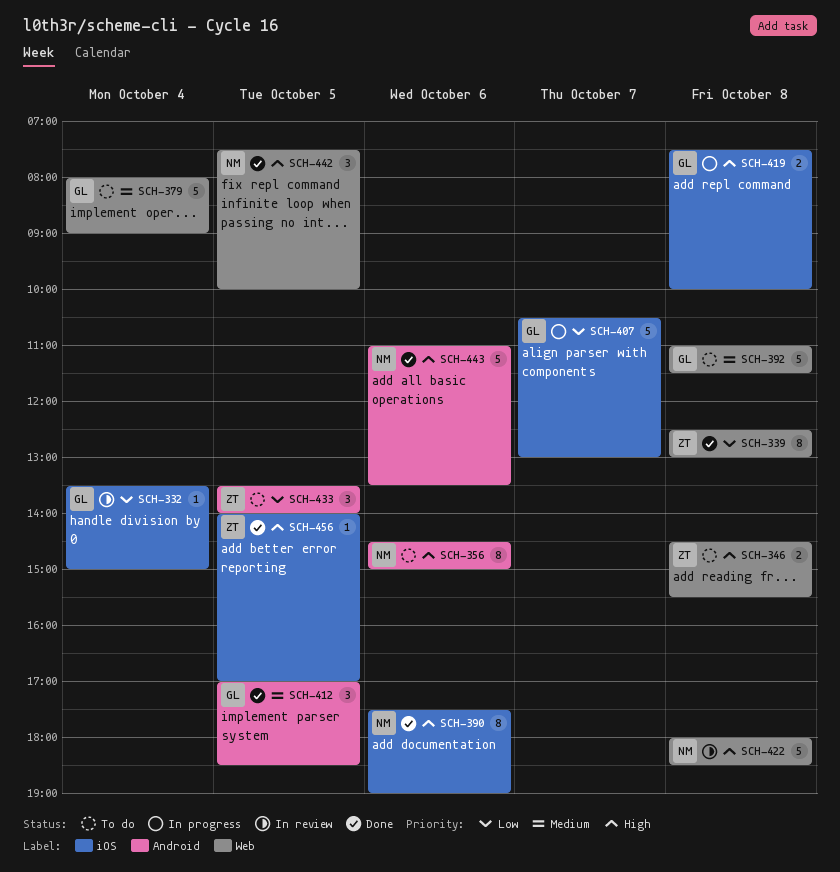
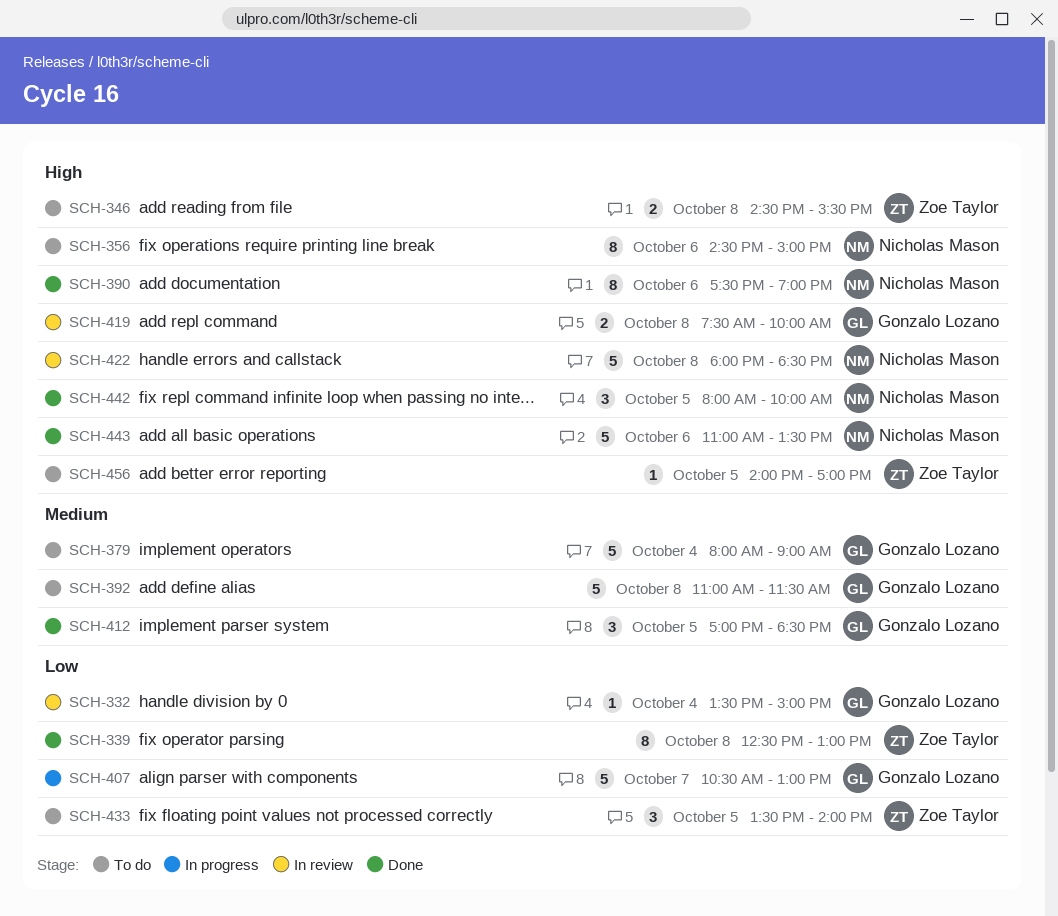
SCH-419, status: In progress -> In review
SCH-442, begins: 07:30 -> 08:00
SCH-456, status: Done -> To do

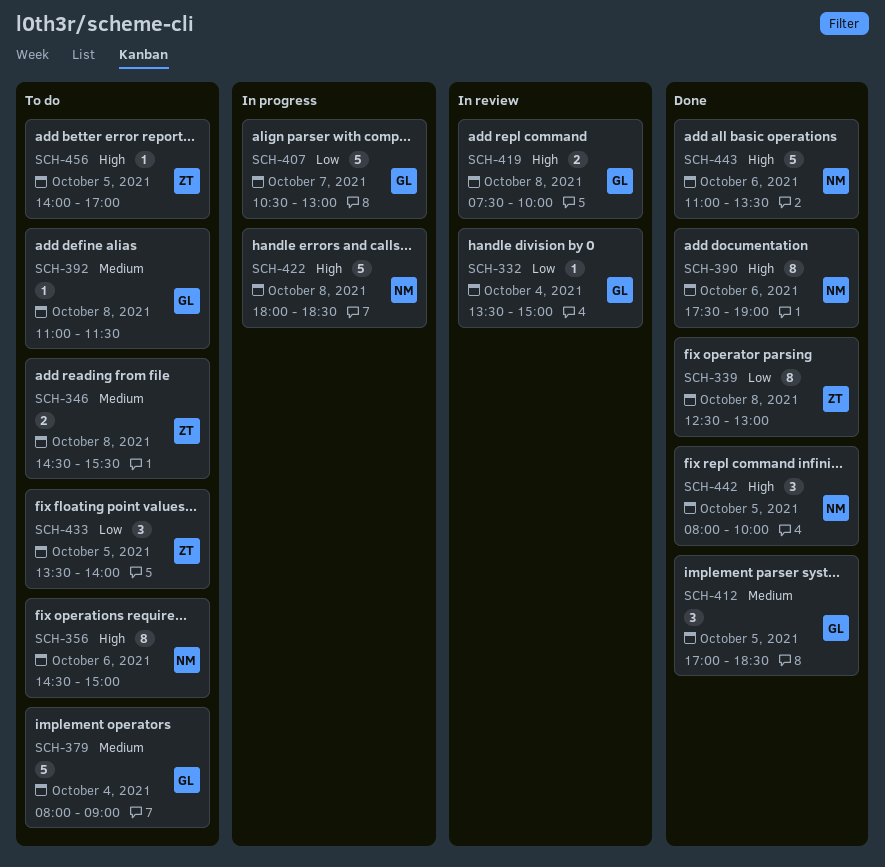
SCH-346, priority: High -> Medium
SCH-392, estimate: 5 -> 1
SCH-422, status: In review -> In progress

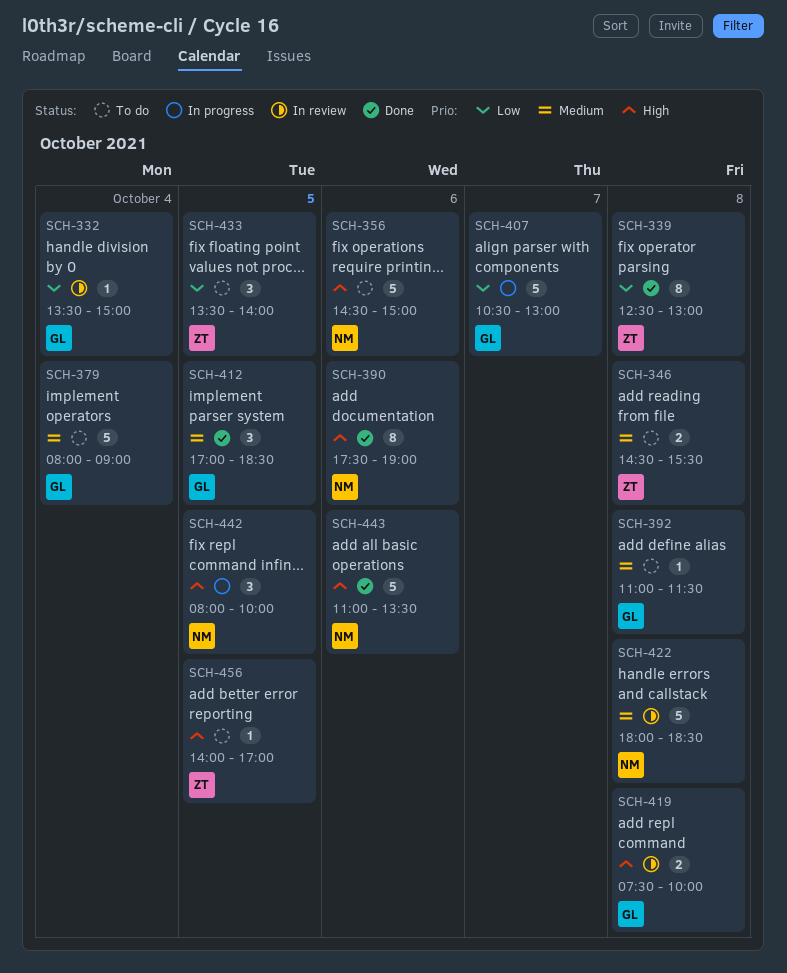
SCH-356, estimate: 8 -> 5
SCH-422, status: In progress -> In review
SCH-422, priority: High -> Medium
SCH-442, status: Done -> In progress

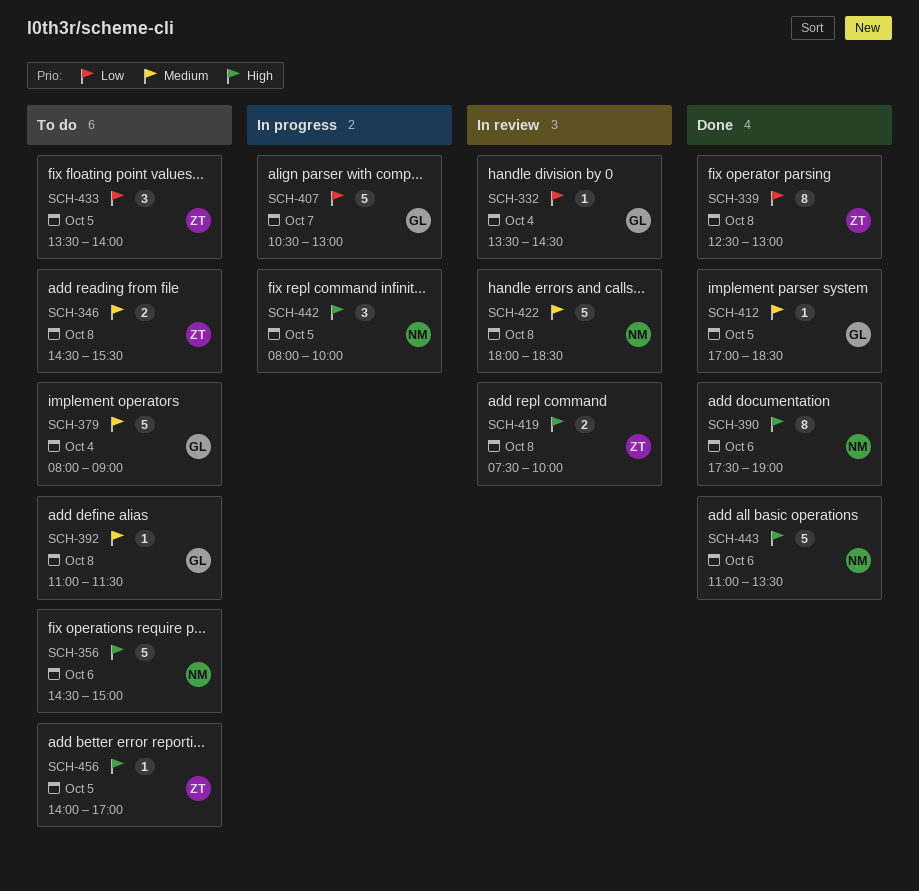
SCH-332, ends: 15:00 -> 14:30
SCH-412, estimate: 3 -> 1
SCH-419, owner: GL -> ZT

